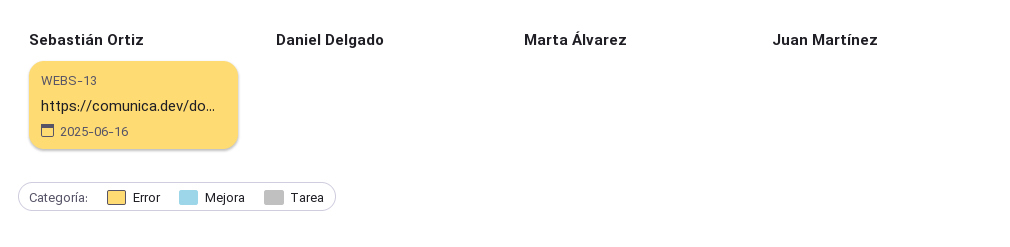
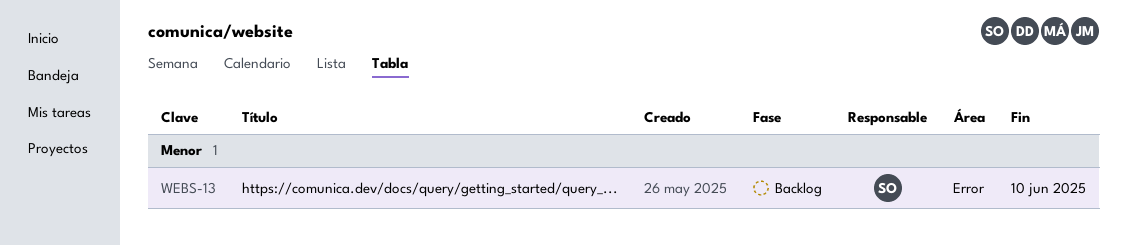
WEBS-13, due: Jun 16 -> Jun 10

